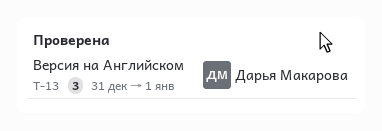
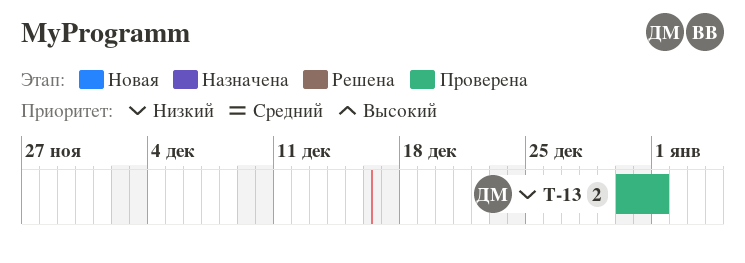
T-13, estimate: 3 -> 2
T-13, start: Dec 31 -> Dec 30

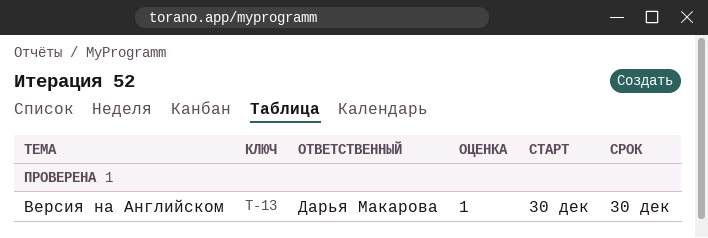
T-13, estimate: 2 -> 1
T-13, due: Jan 1 -> Dec 30

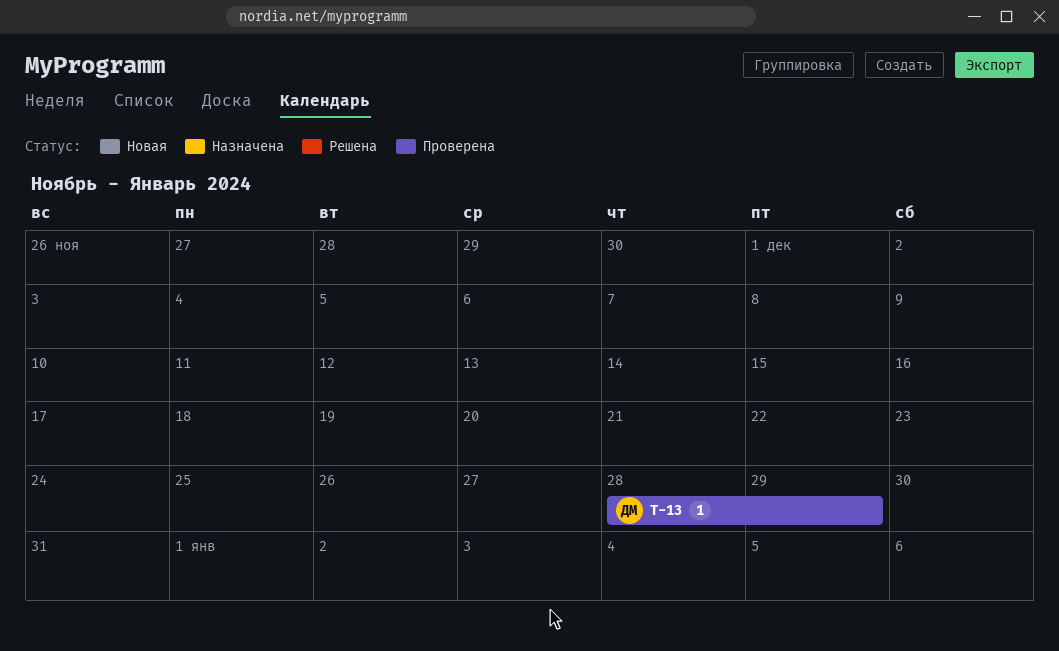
T-13, start: Dec 30 -> Dec 28
T-13, due: Dec 30 -> Dec 29

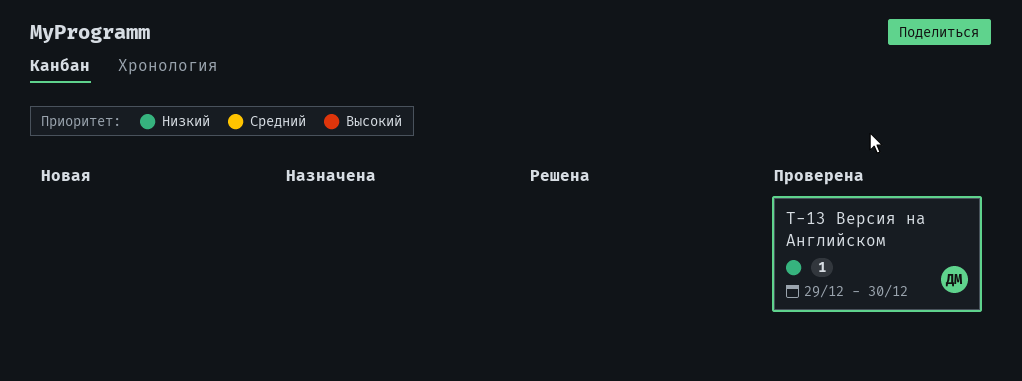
T-13, start: Dec 28 -> Dec 29
T-13, due: Dec 29 -> Dec 30

